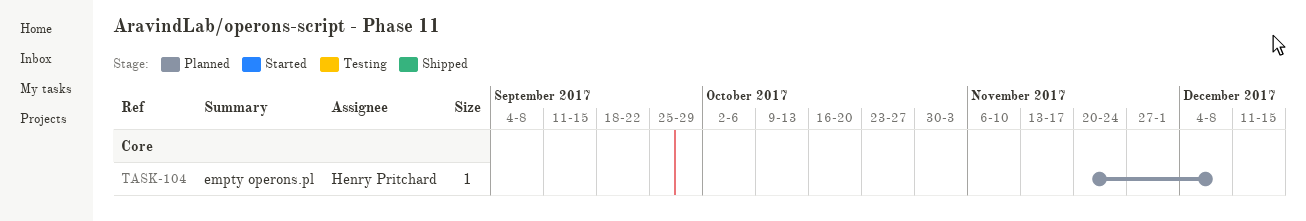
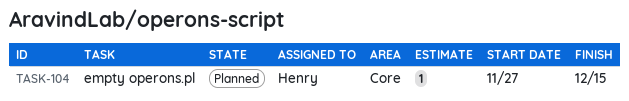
TASK-104, start: Nov 20 -> Nov 27
TASK-104, due: Dec 8 -> Dec 15

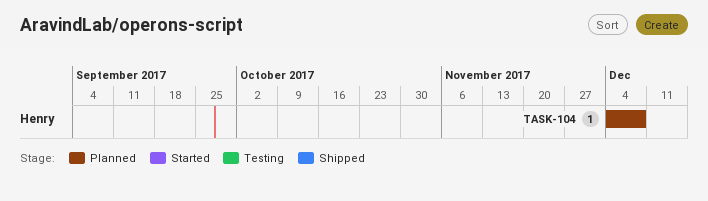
TASK-104, start: Nov 27 -> Dec 4
TASK-104, due: Dec 15 -> Dec 8

